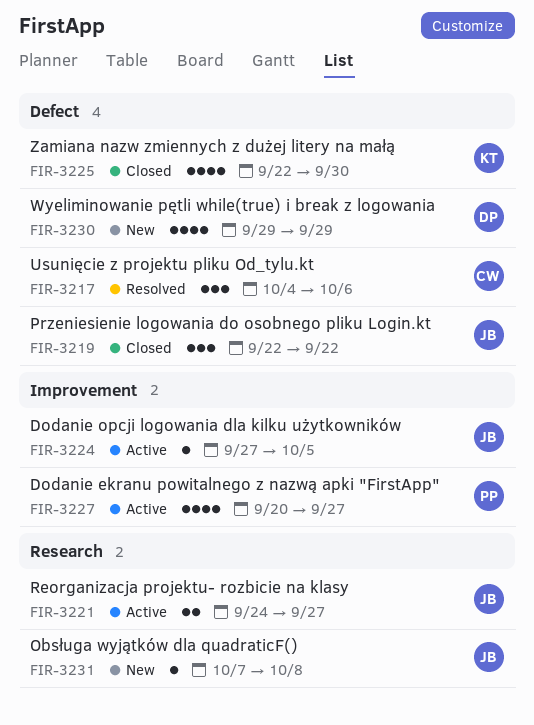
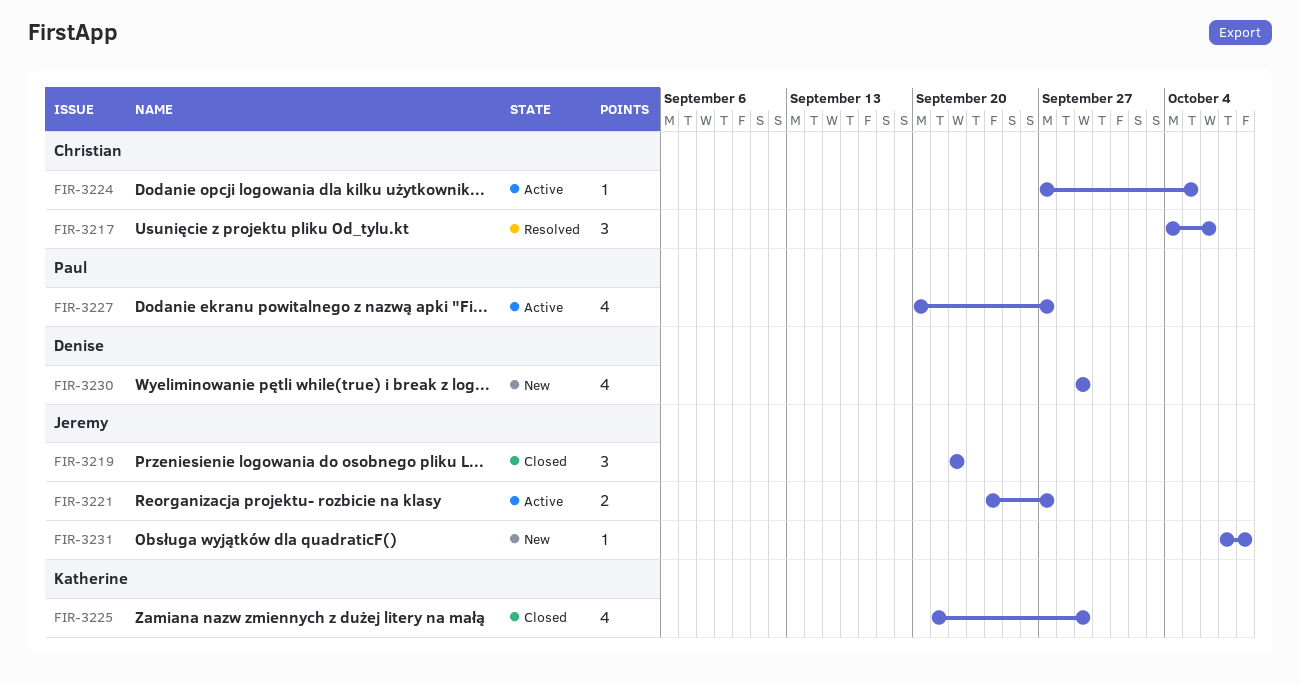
FIR-3224, owner: Jeremy -> Christian
FIR-3225, start: Sep 22 -> Sep 21
FIR-3225, due: Sep 30 -> Sep 29

